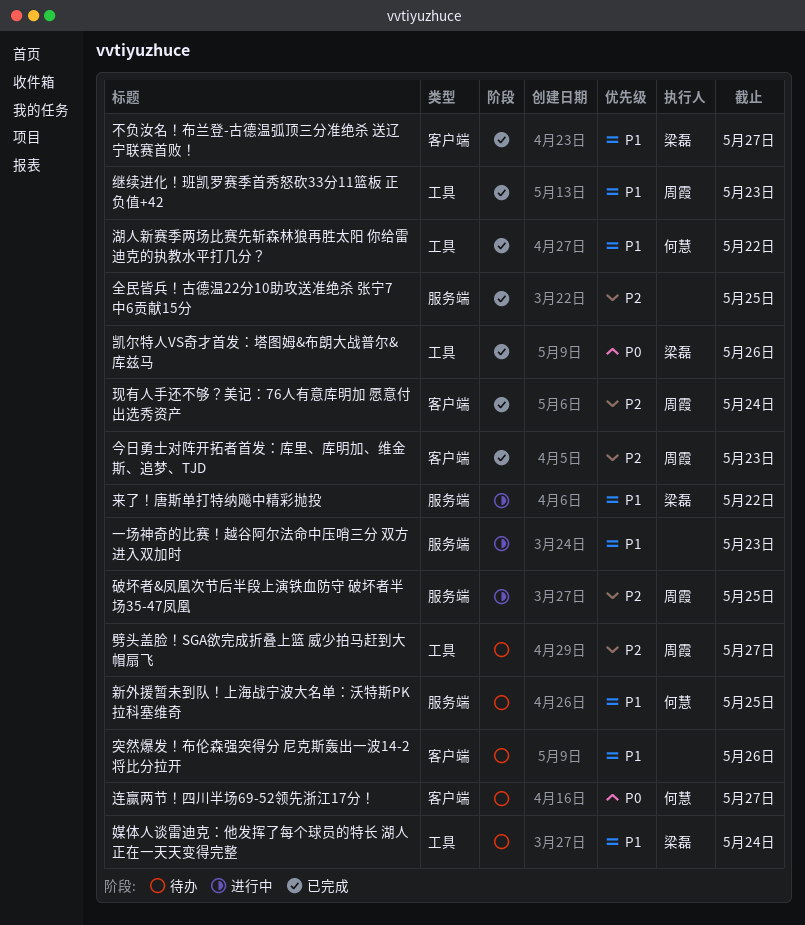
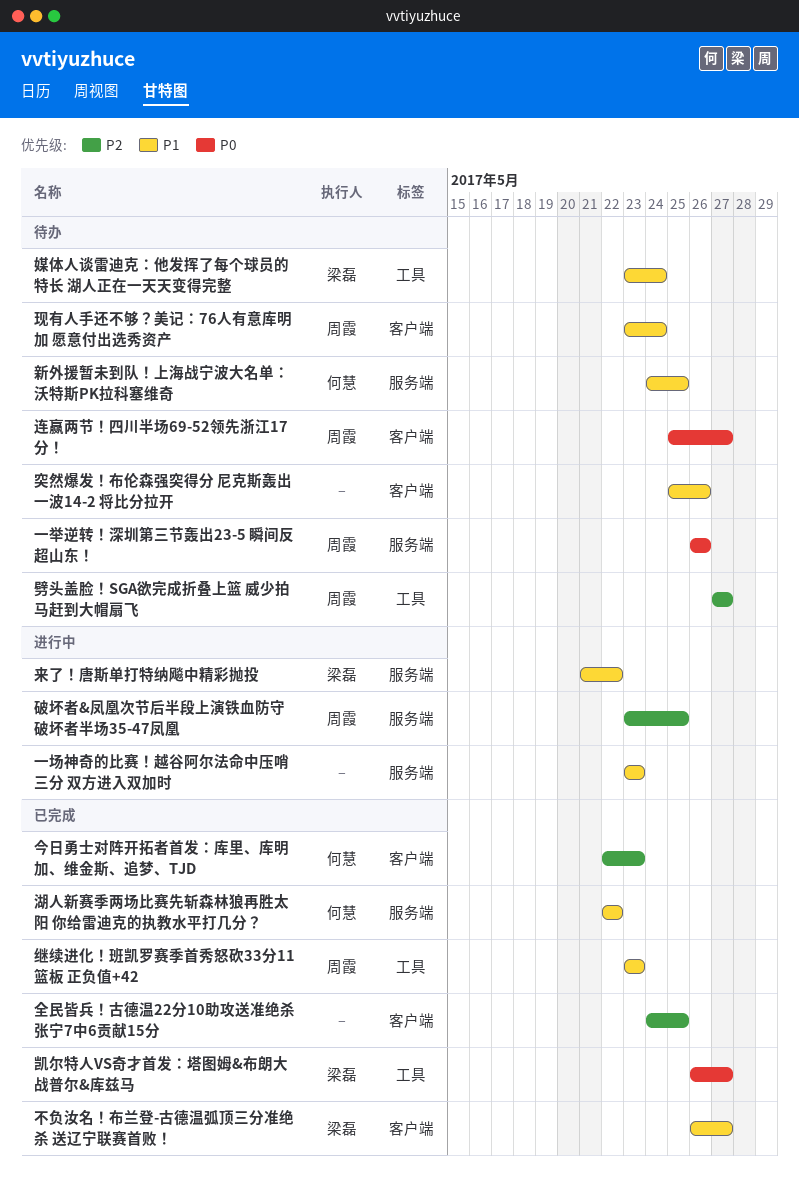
一举逆转！深圳第三节轰出23-5 瞬间反超山东！: none -> present
今日勇士对阵开拓者首发：库里、库明加、维金斯、追梦、TJD, owner: 周霞 -> 何慧
全民皆兵！古德温22分10助攻送准绝杀 张宁7中6贡献15分, label: 服务端 -> 客户端
凯尔特人VS奇才首发：塔图姆&布朗大战普尔&库兹马, due: May 26 -> May 27
湖人新赛季两场比赛先斩森林狼再胜太阳 你给雷迪克的执教水平打几分？, label: 工具 -> 服务端
现有人手还不够？美记：76人有意库明加 愿意付出选秀资产, status: 已完成 -> 待办
现有人手还不够？美记：76人有意库明加 愿意付出选秀资产, priority: P2 -> P1
连赢两节！四川半场69-52领先浙江17分！, owner: 何慧 -> 周霞

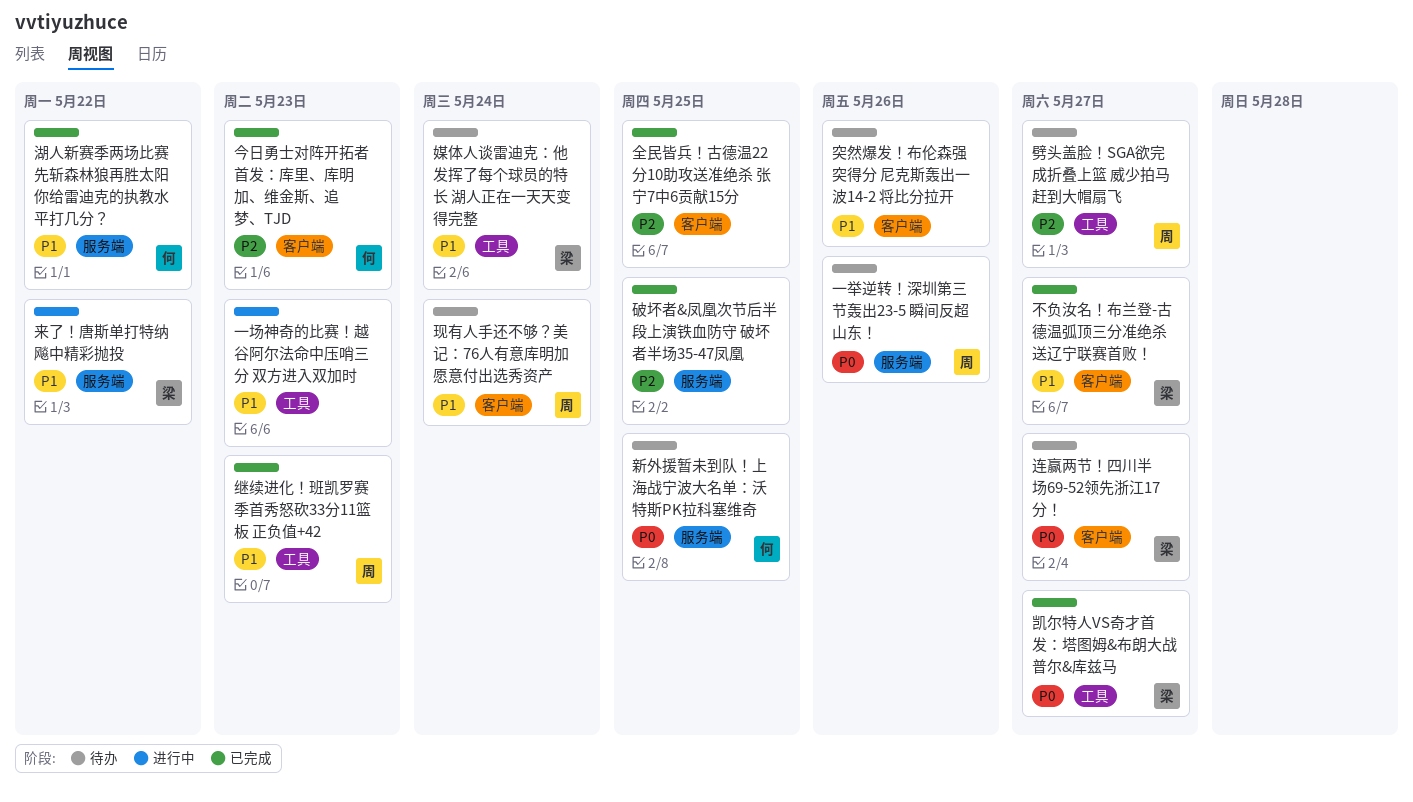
一场神奇的比赛！越谷阿尔法命中压哨三分 双方进入双加时, label: 服务端 -> 工具
新外援暂未到队！上海战宁波大名单：沃特斯PK拉科塞维奇, priority: P1 -> P0
破坏者&凤凰次节后半段上演铁血防守 破坏者半场35-47凤凰, status: 进行中 -> 已完成
破坏者&凤凰次节后半段上演铁血防守 破坏者半场35-47凤凰, owner: 周霞 -> none
连赢两节！四川半场69-52领先浙江17分！, owner: 周霞 -> 梁磊

